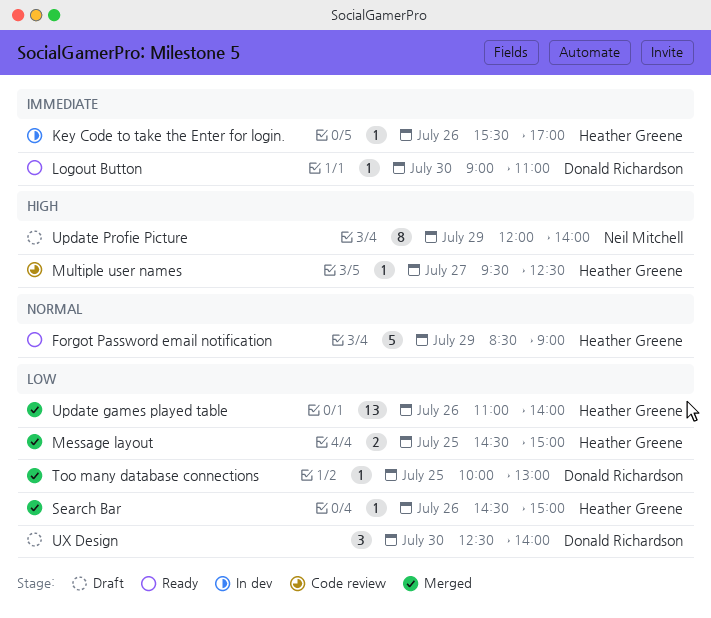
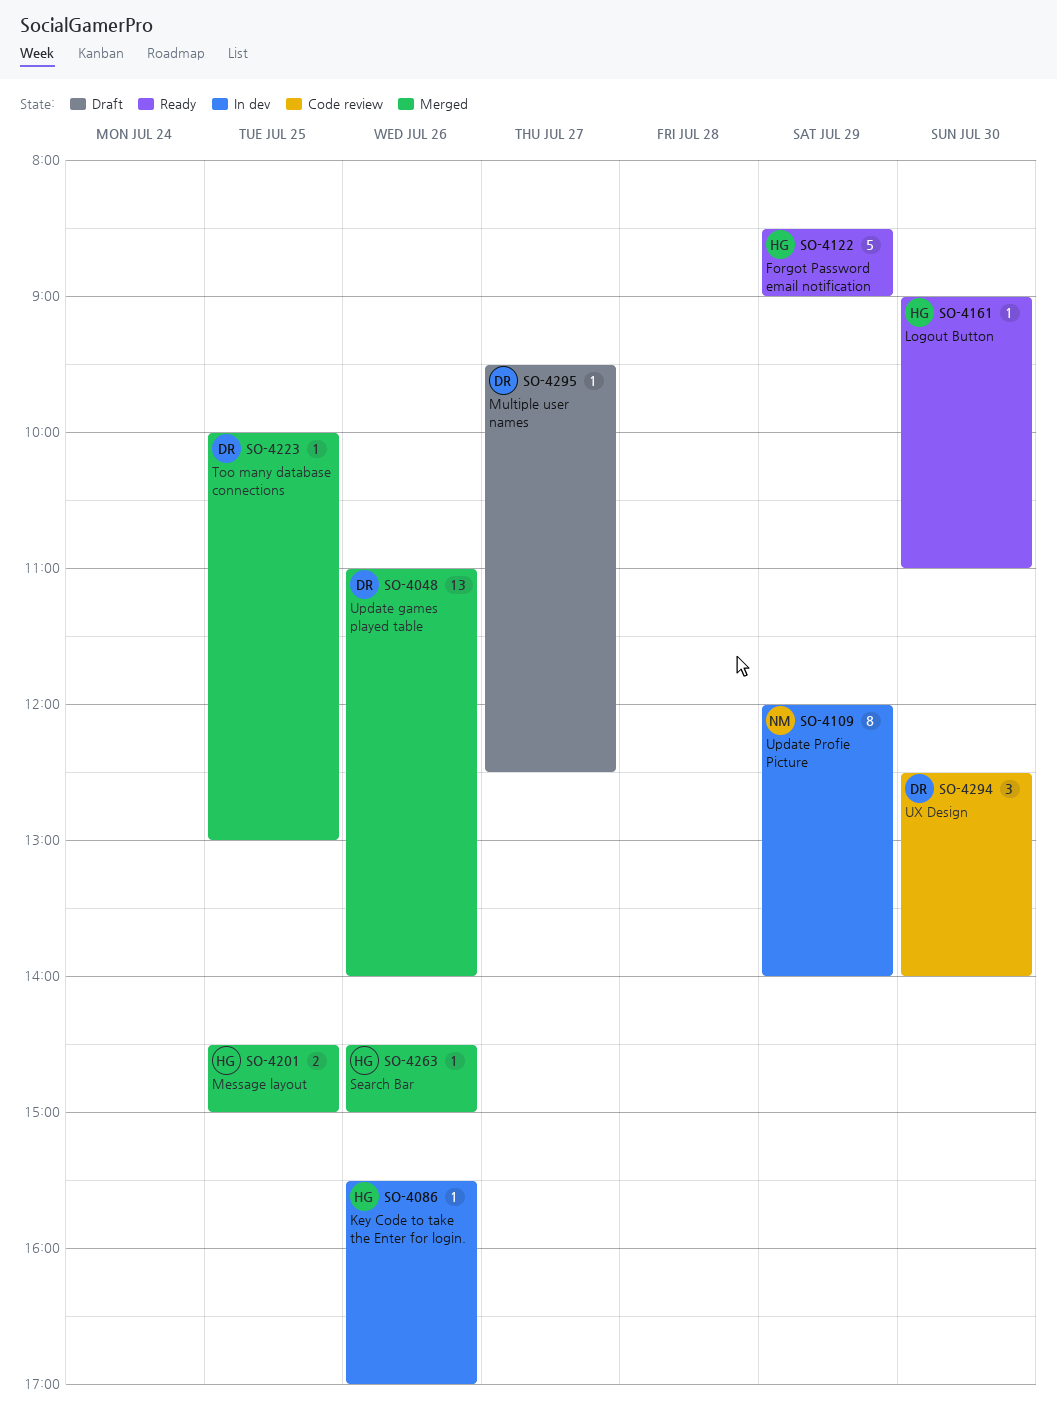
Logout Button, owner: Donald Richardson -> Heather Greene
Multiple user names, status: Code review -> Draft
Multiple user names, owner: Heather Greene -> Donald Richardson
Update games played table, owner: Heather Greene -> Donald Richardson
Update Profie Picture, status: Draft -> In dev
UX Design, status: Draft -> Code review

